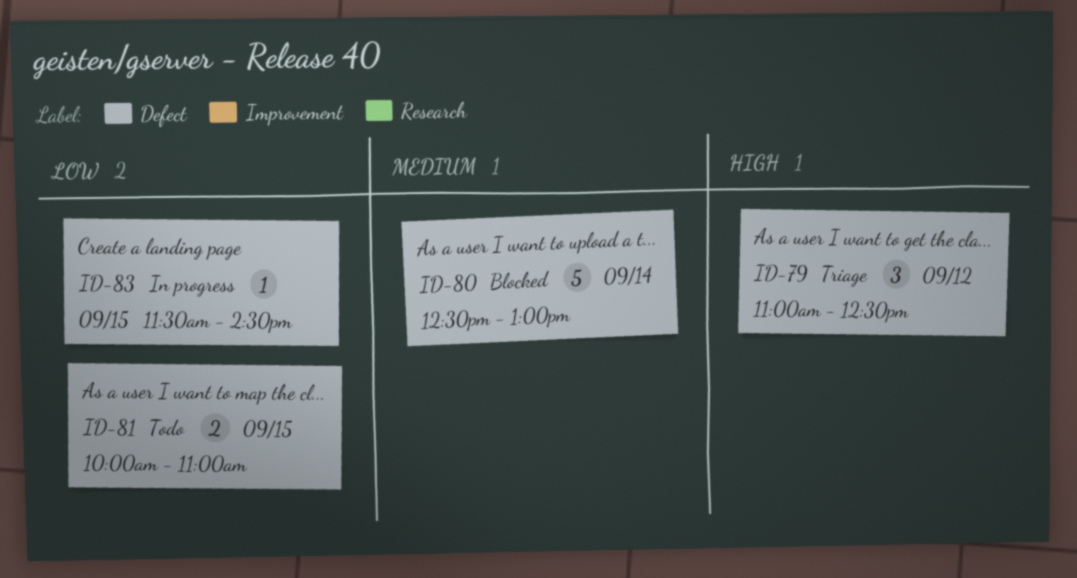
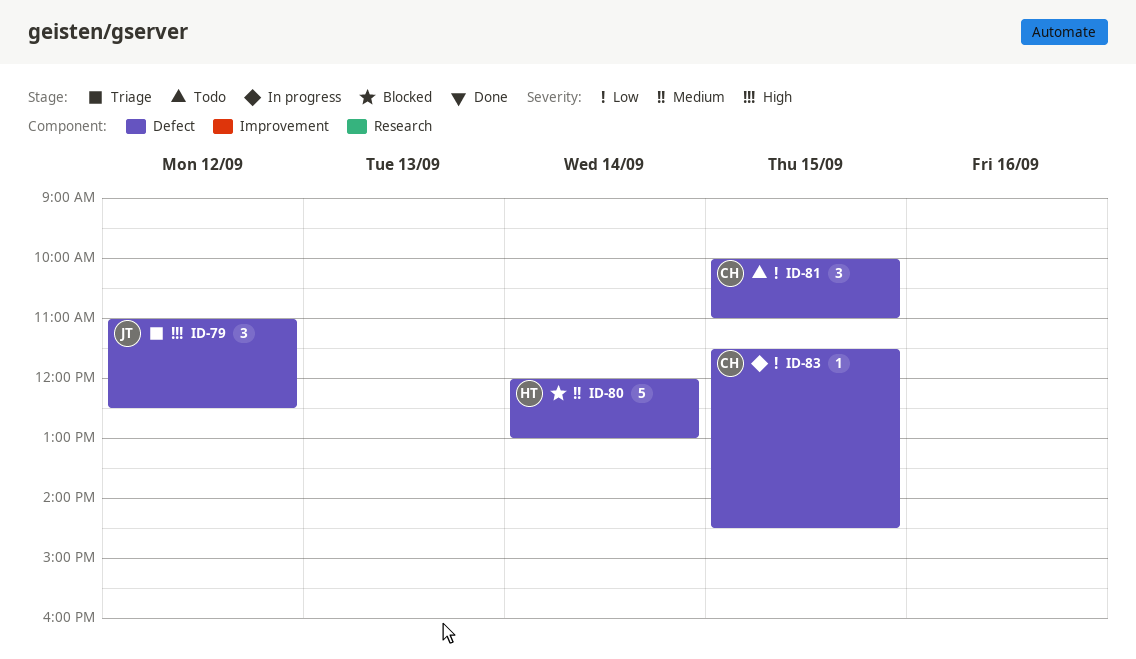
ID-80, begins: 12:30 -> 12:00
ID-81, estimate: 2 -> 3

